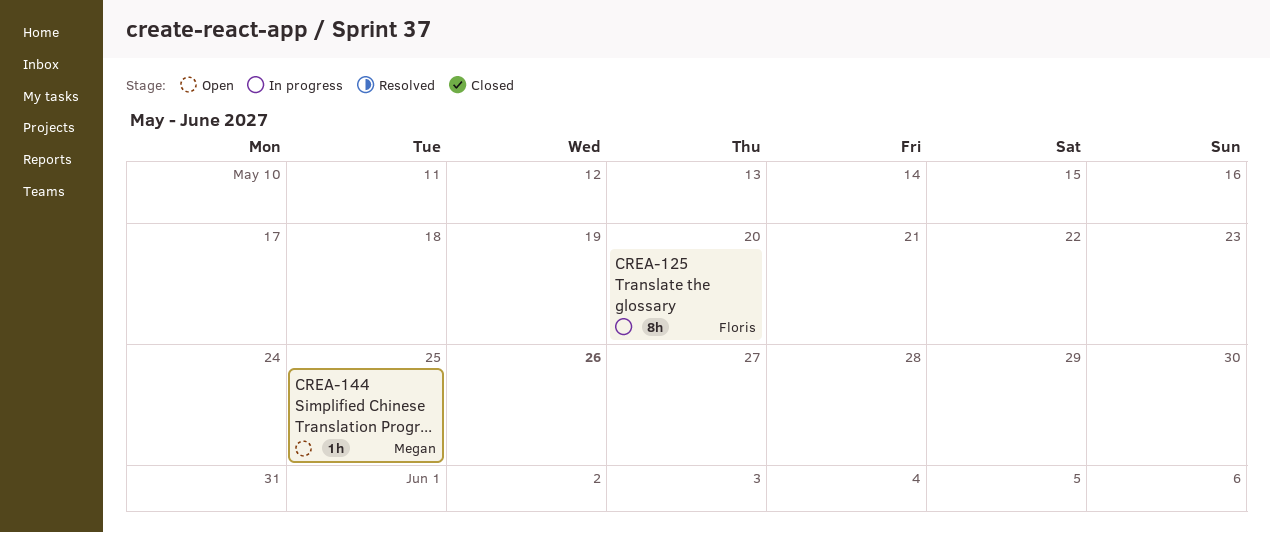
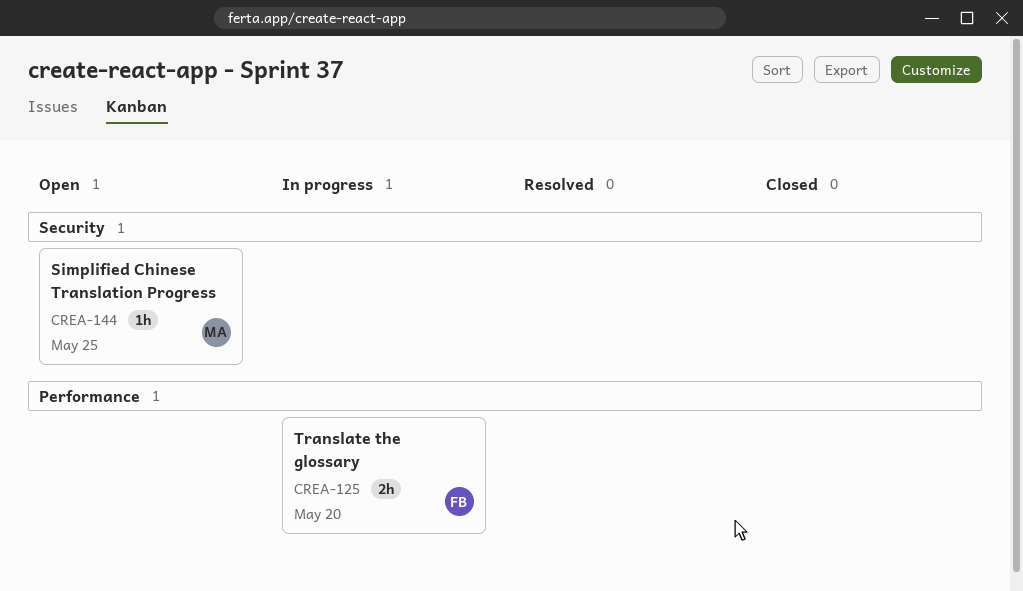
CREA-125, estimate: 8h -> 2h

